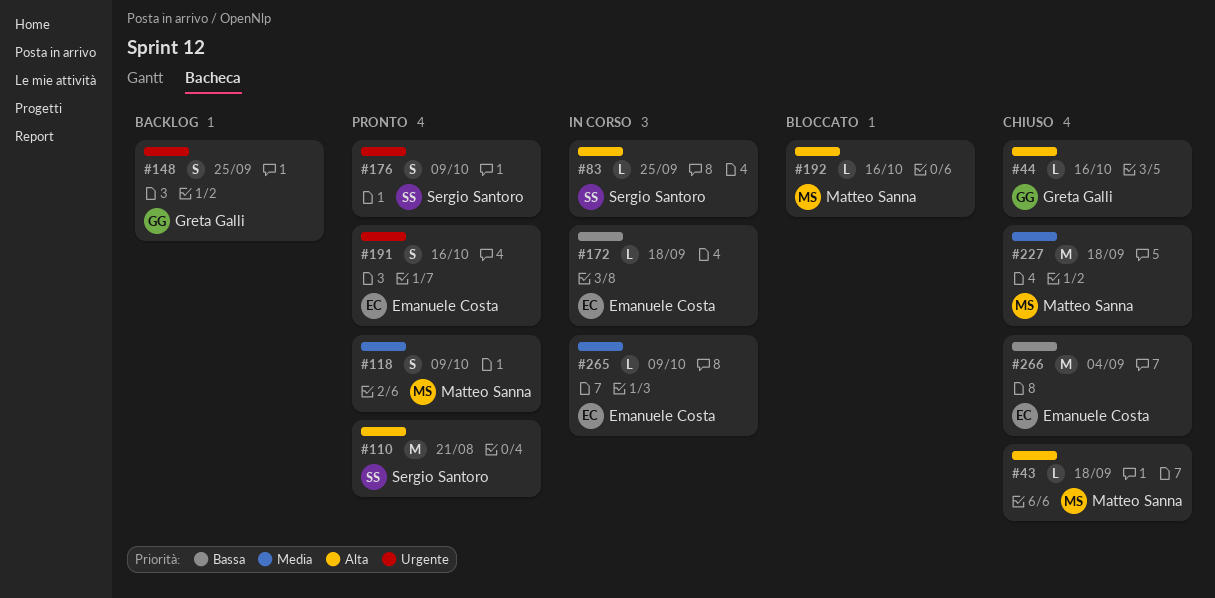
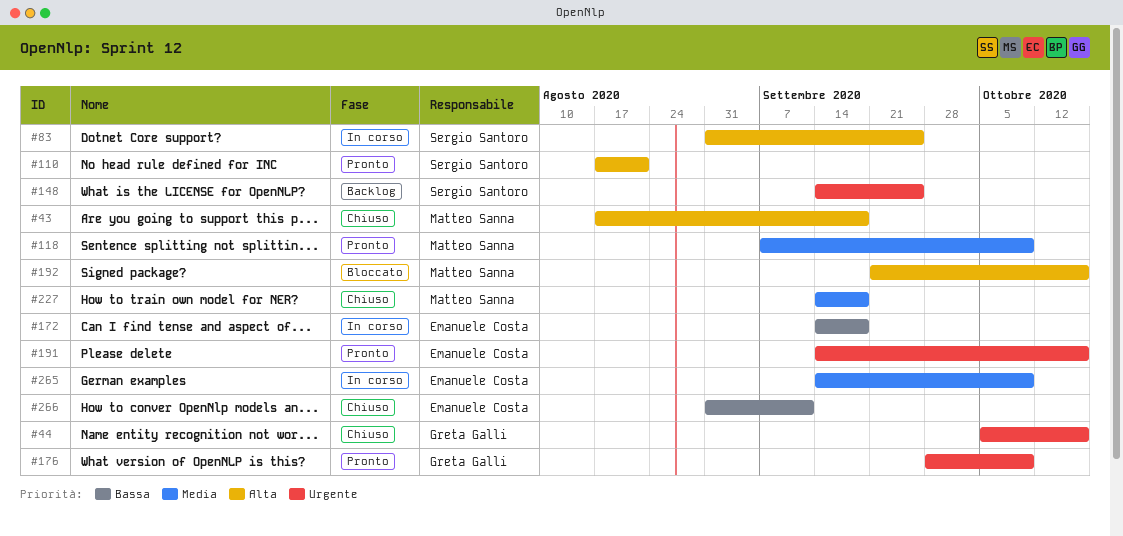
#44, priority: Alta -> Urgente
#148, owner: Greta Galli -> Sergio Santoro
#176, owner: Sergio Santoro -> Greta Galli
#266, due: Sep 4 -> Sep 11

